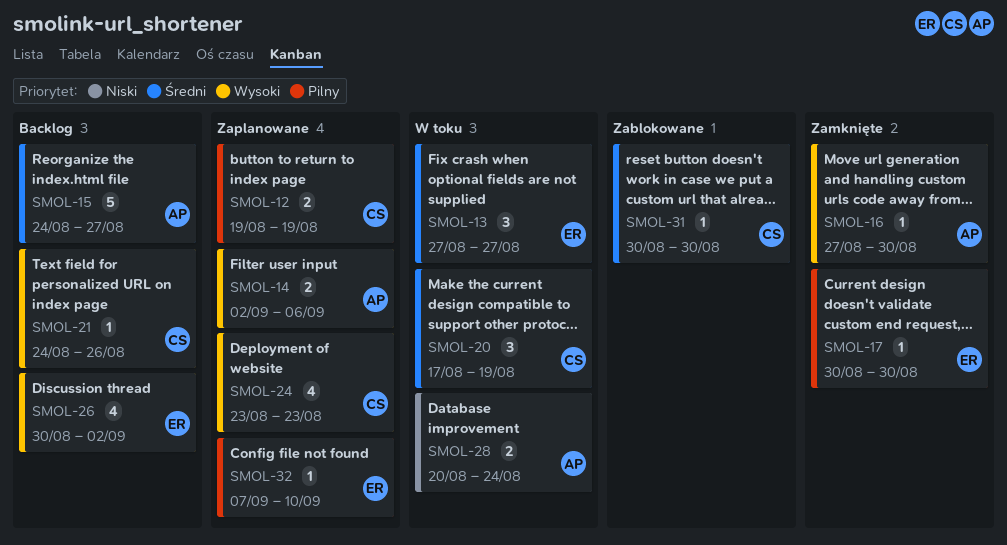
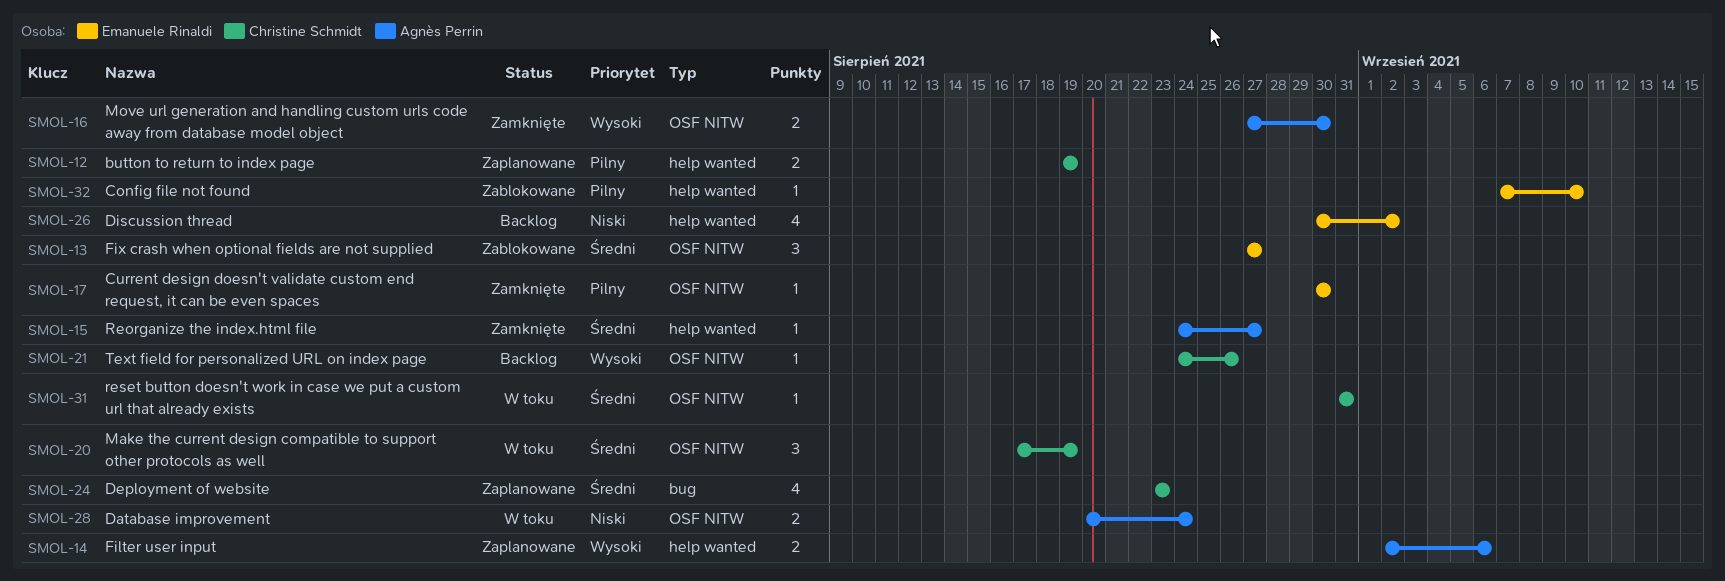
SMOL-13, status: W toku -> Zablokowane
SMOL-15, status: Backlog -> Zamknięte
SMOL-15, estimate: 5 -> 1
SMOL-16, estimate: 1 -> 2
SMOL-24, priority: Wysoki -> Średni
SMOL-26, priority: Wysoki -> Niski
SMOL-31, status: Zablokowane -> W toku
SMOL-31, start: Aug 30 -> Aug 31
SMOL-31, due: Aug 30 -> Aug 31
SMOL-32, status: Zaplanowane -> Zablokowane

